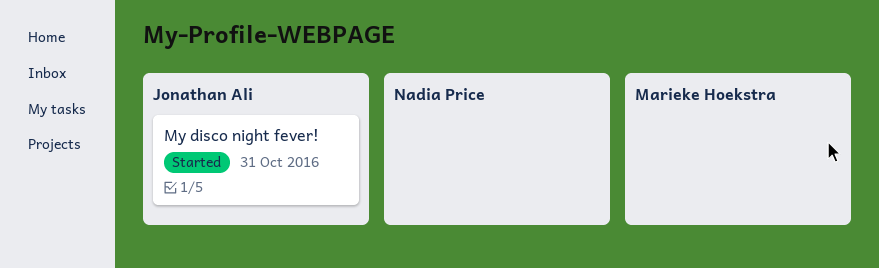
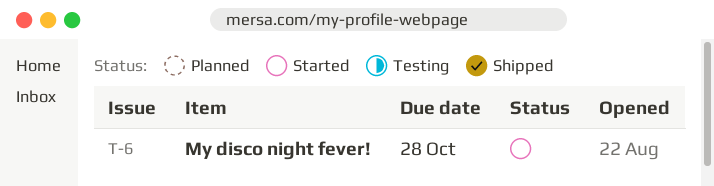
My disco night fever!, due: Oct 31 -> Oct 28

